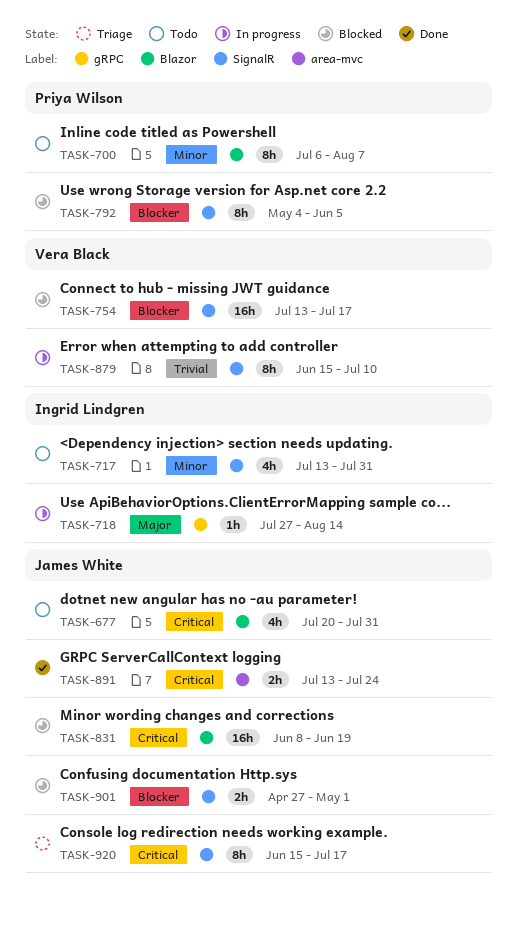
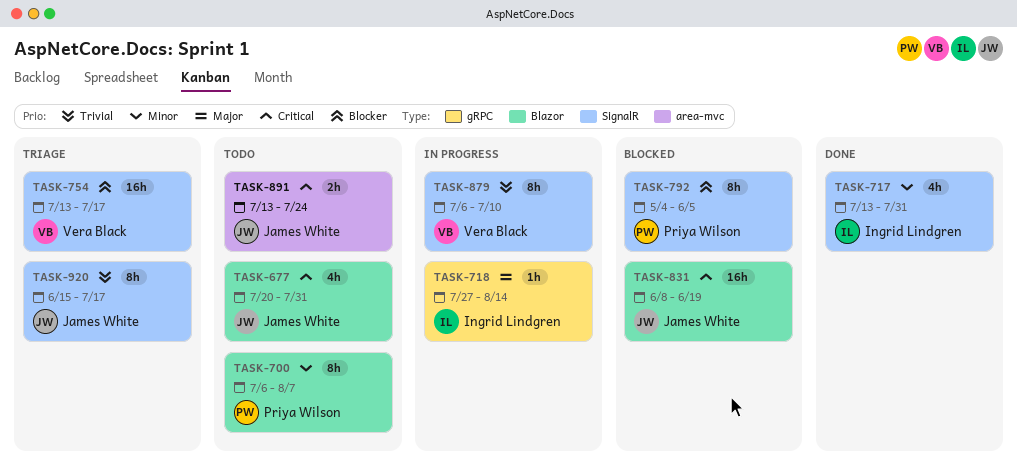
TASK-717, status: Todo -> Done
TASK-754, status: Blocked -> Triage
TASK-879, start: Jun 15 -> Jul 6
TASK-891, status: Done -> Todo
TASK-901: present -> none
TASK-920, priority: Critical -> Trivial

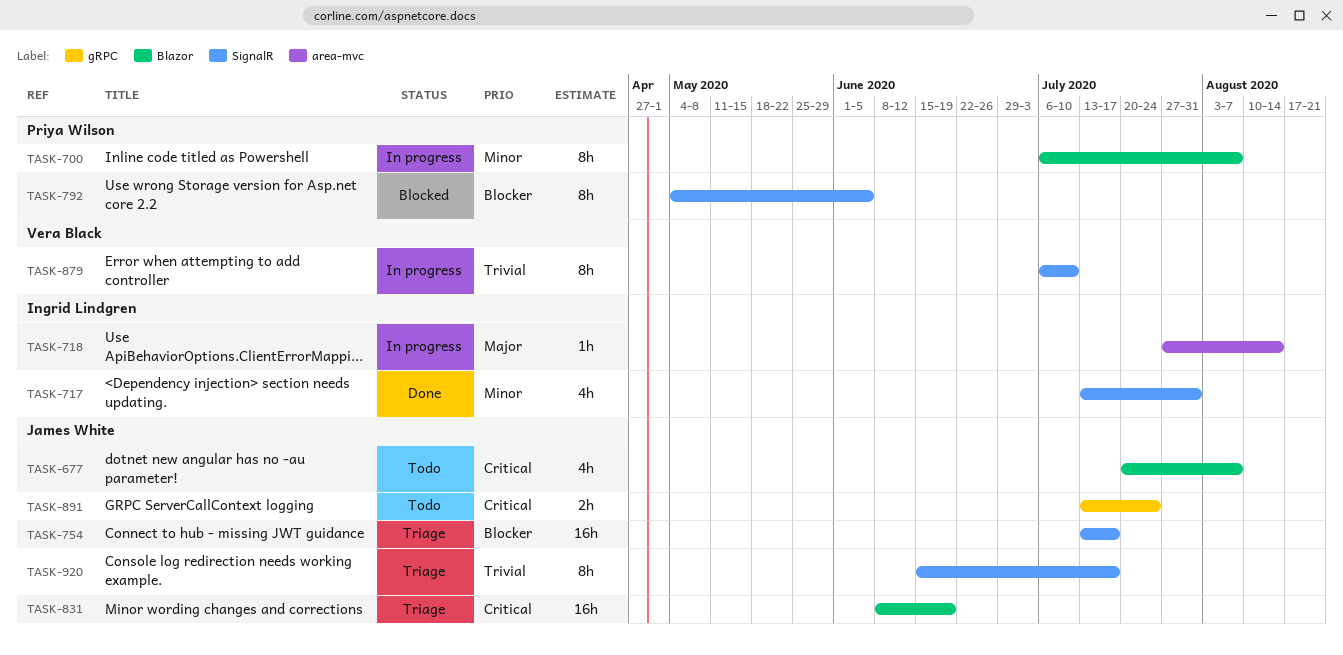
TASK-677, due: Jul 31 -> Aug 7
TASK-700, status: Todo -> In progress
TASK-718, label: gRPC -> area-mvc
TASK-754, owner: Vera Black -> James White
TASK-831, status: Blocked -> Triage
TASK-891, label: area-mvc -> gRPC

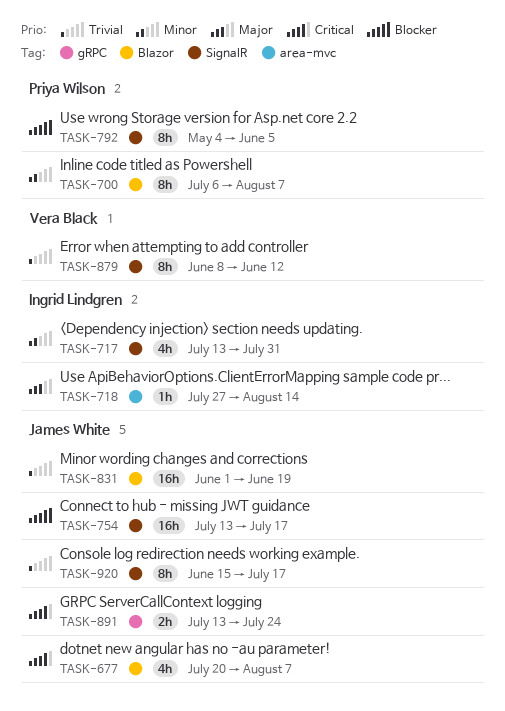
TASK-831, priority: Critical -> Trivial
TASK-831, start: Jun 8 -> Jun 1
TASK-879, start: Jul 6 -> Jun 8
TASK-879, due: Jul 10 -> Jun 12

